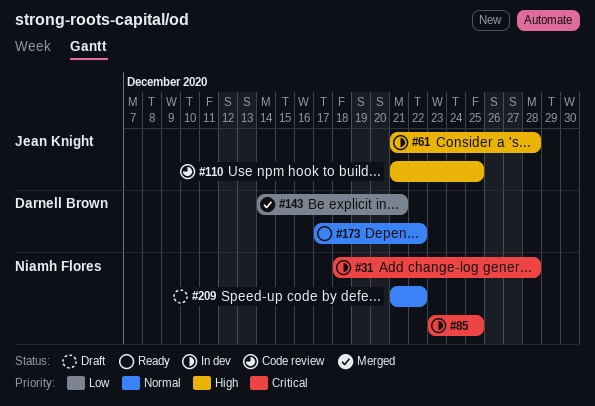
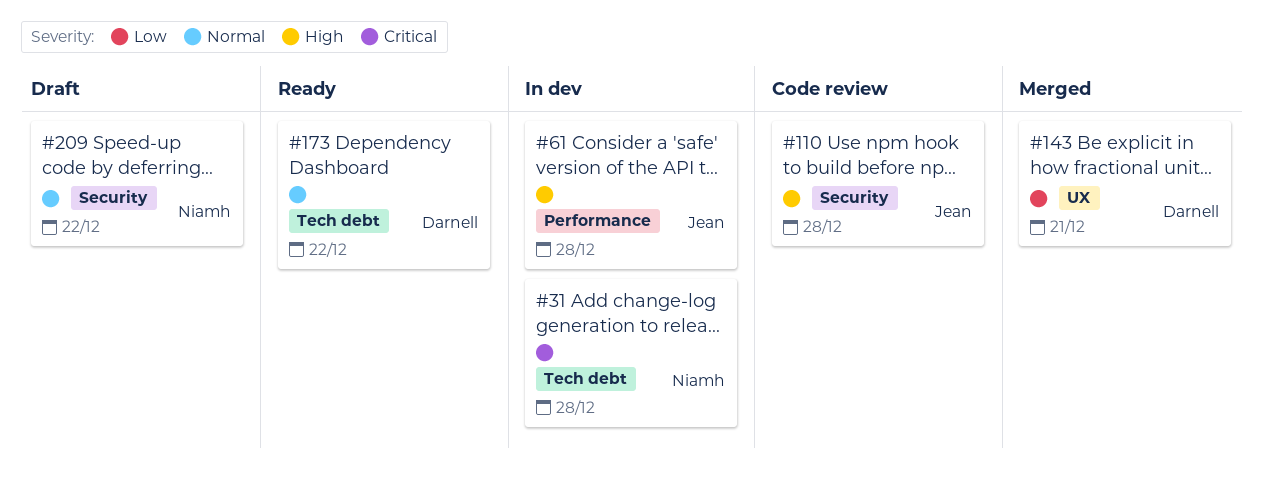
#85: present -> none
#110, due: Dec 25 -> Dec 28

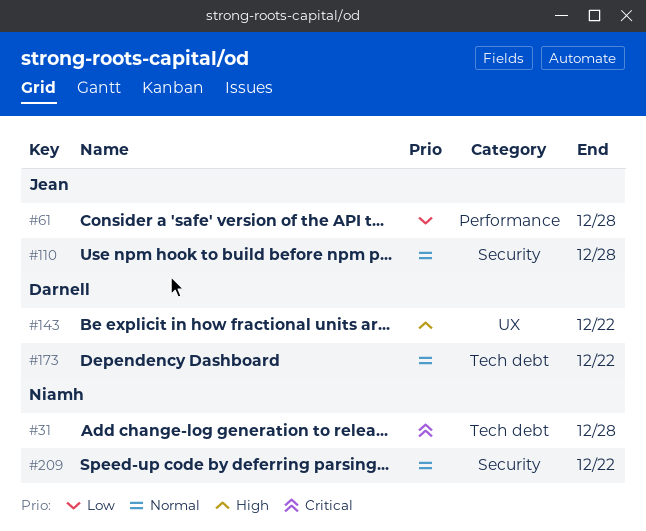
#61, priority: High -> Low
#110, priority: High -> Normal
#143, priority: Low -> High
#143, due: Dec 21 -> Dec 22

